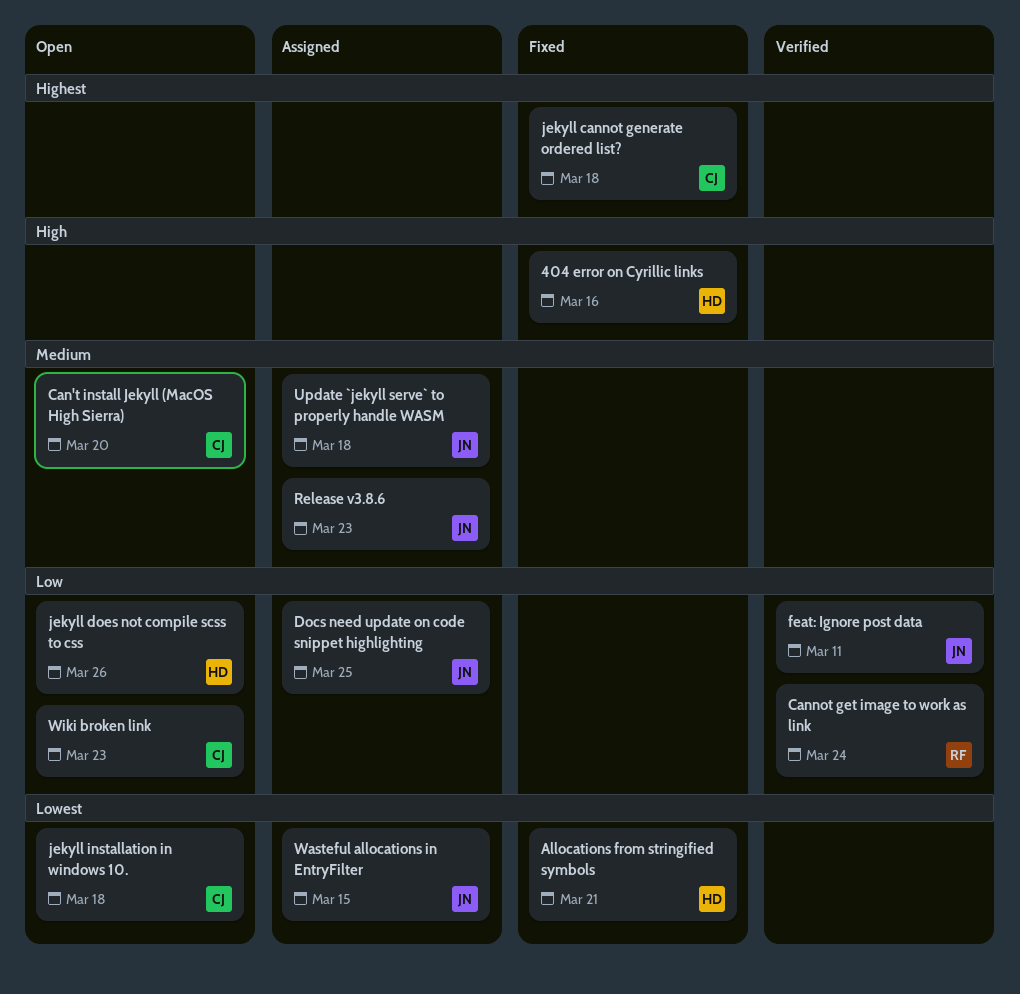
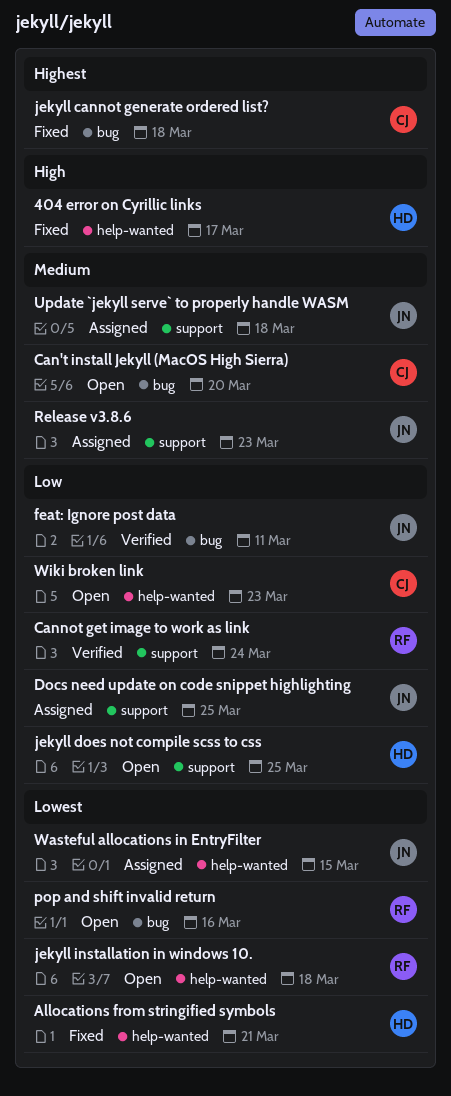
404 error on Cyrillic links, due: Mar 16 -> Mar 17
jekyll does not compile scss to css, due: Mar 26 -> Mar 25
jekyll installation in windows 10., owner: CJ -> RF
pop and shift invalid return: none -> present

